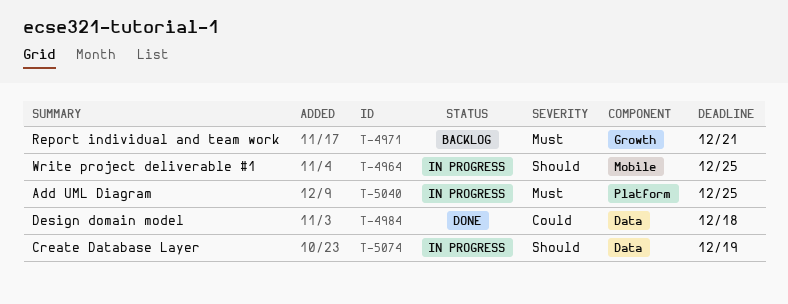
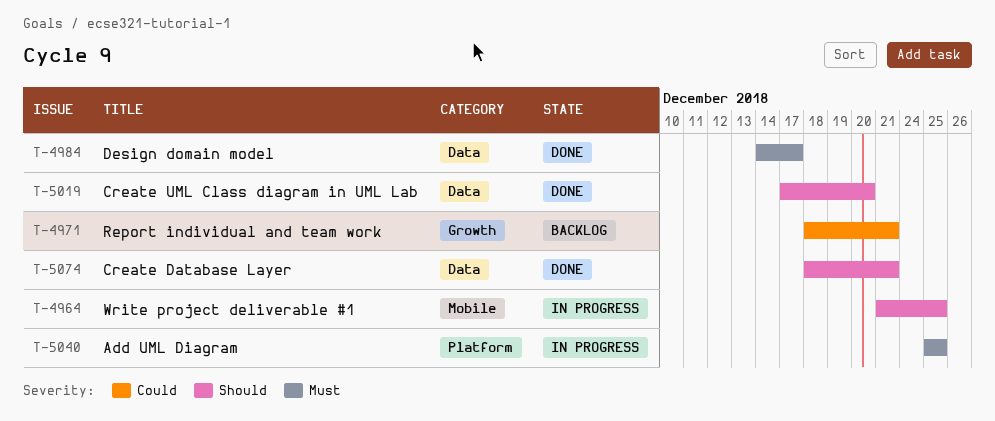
T-4971, priority: Must -> Could
T-4984, priority: Could -> Must
T-4984, due: Dec 18 -> Dec 17
T-5019: none -> present
T-5074, status: In progress -> Done
T-5074, due: Dec 19 -> Dec 21

